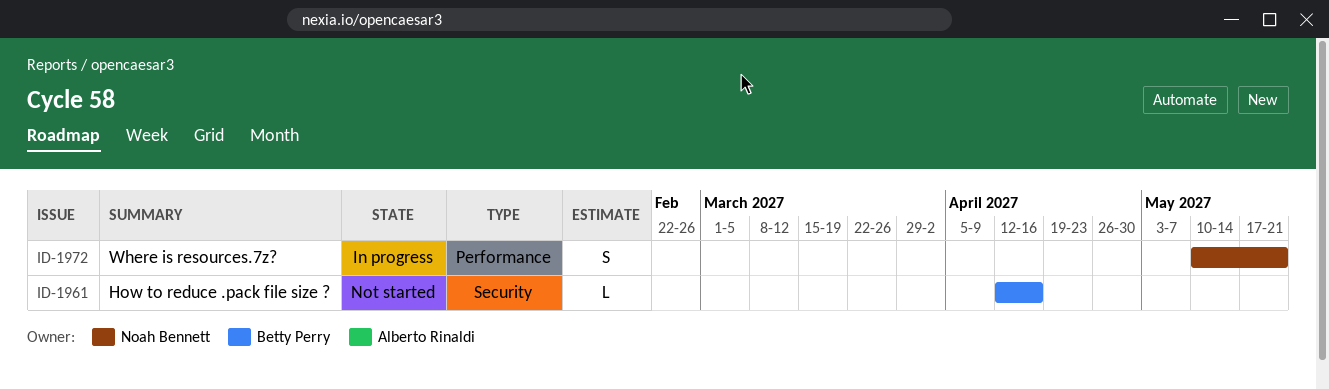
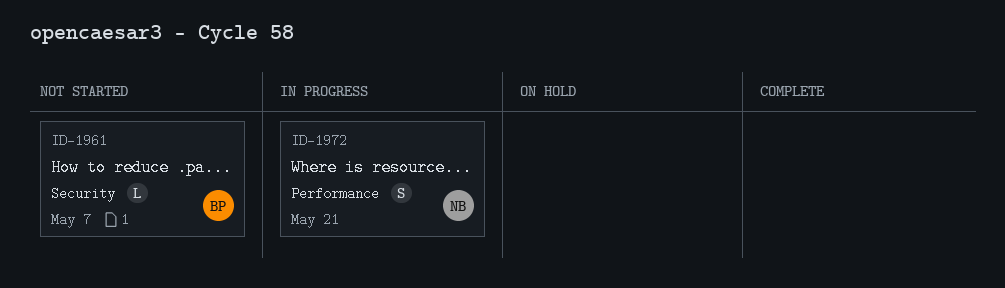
ID-1961, due: Apr 16 -> May 7

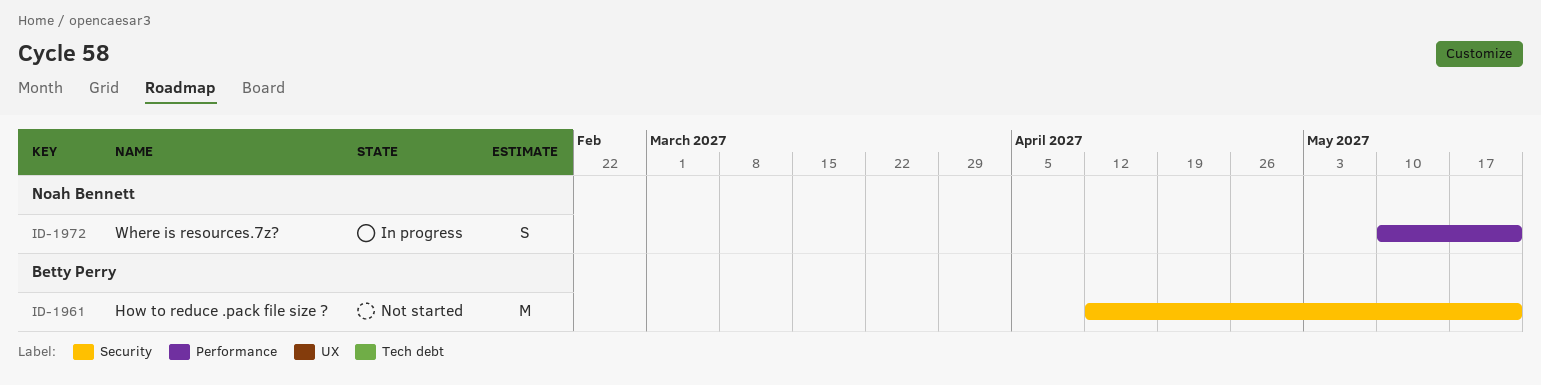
ID-1961, estimate: L -> M
ID-1961, due: May 7 -> May 21

